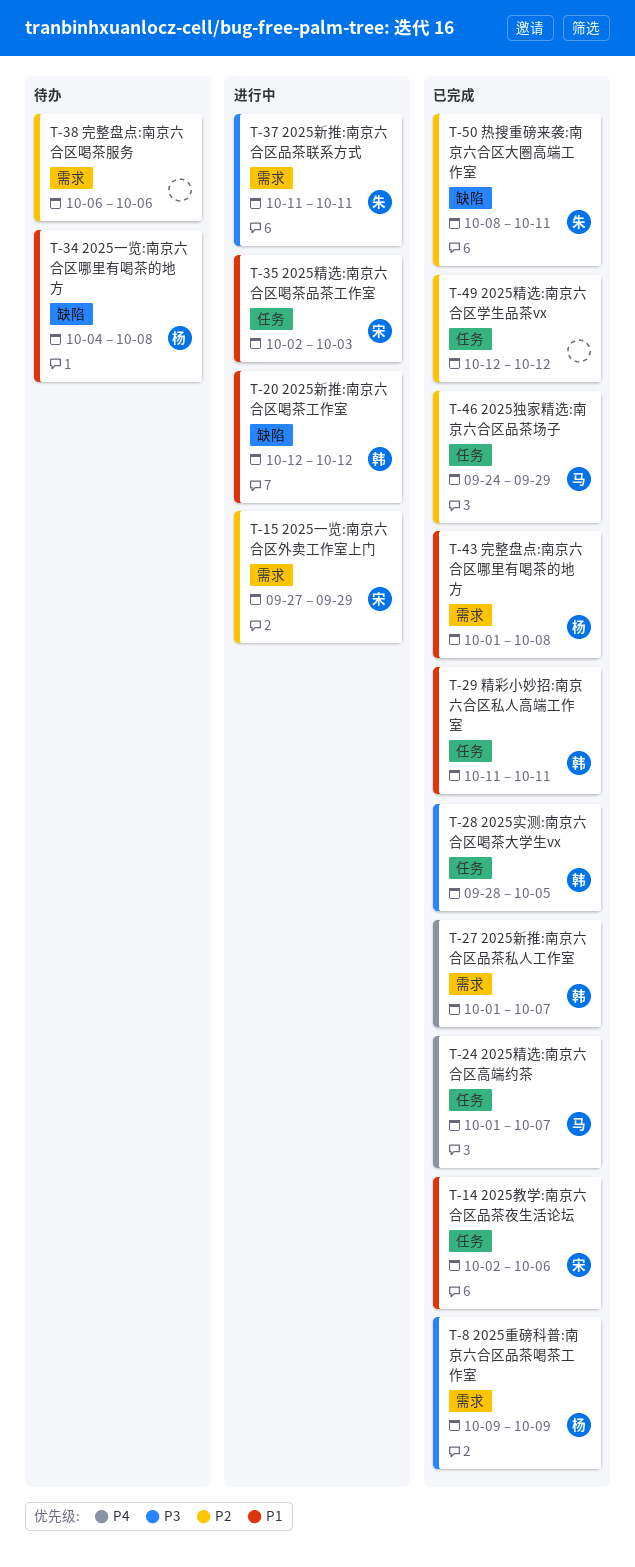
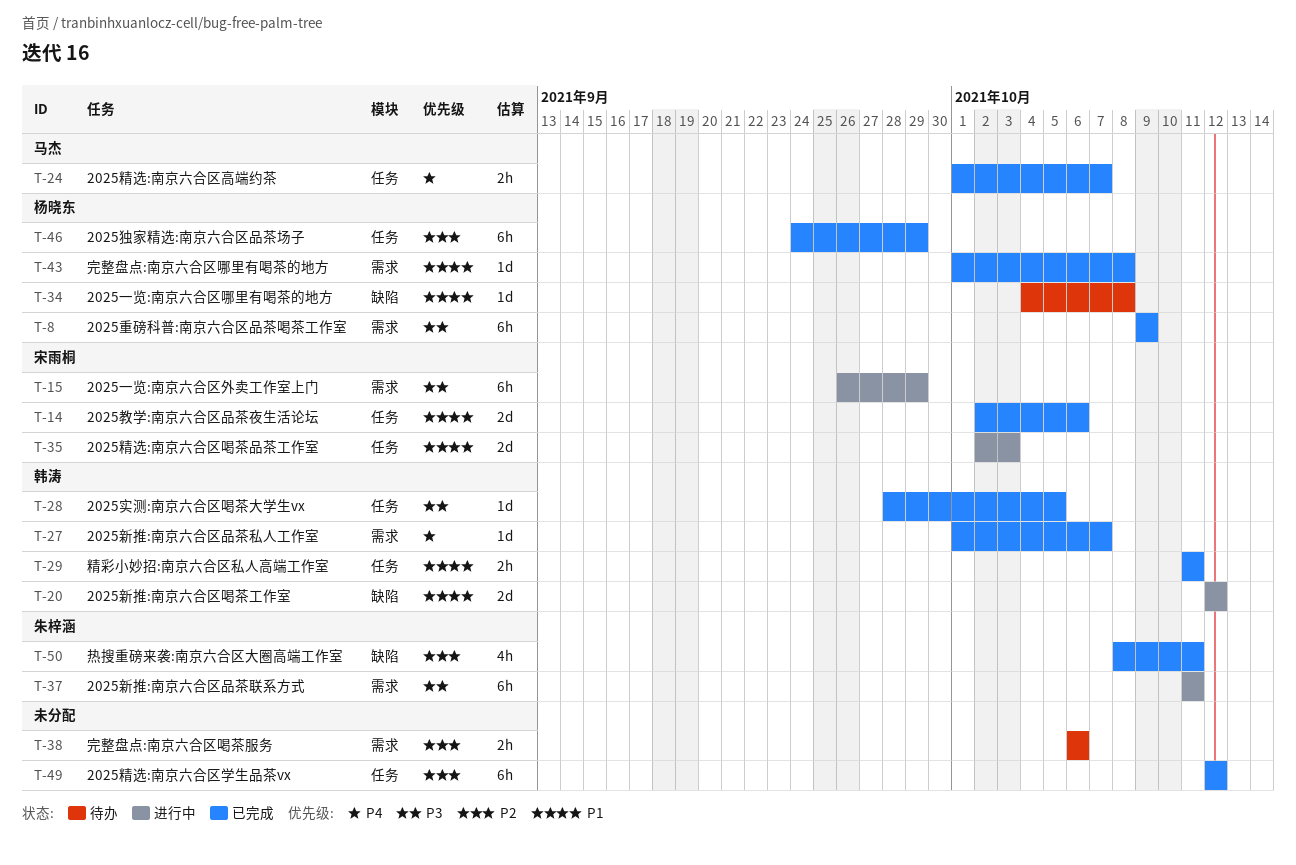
T-15, priority: P2 -> P3
T-15, start: Sep 27 -> Sep 26
T-46, owner: 马杰 -> 杨晓东

